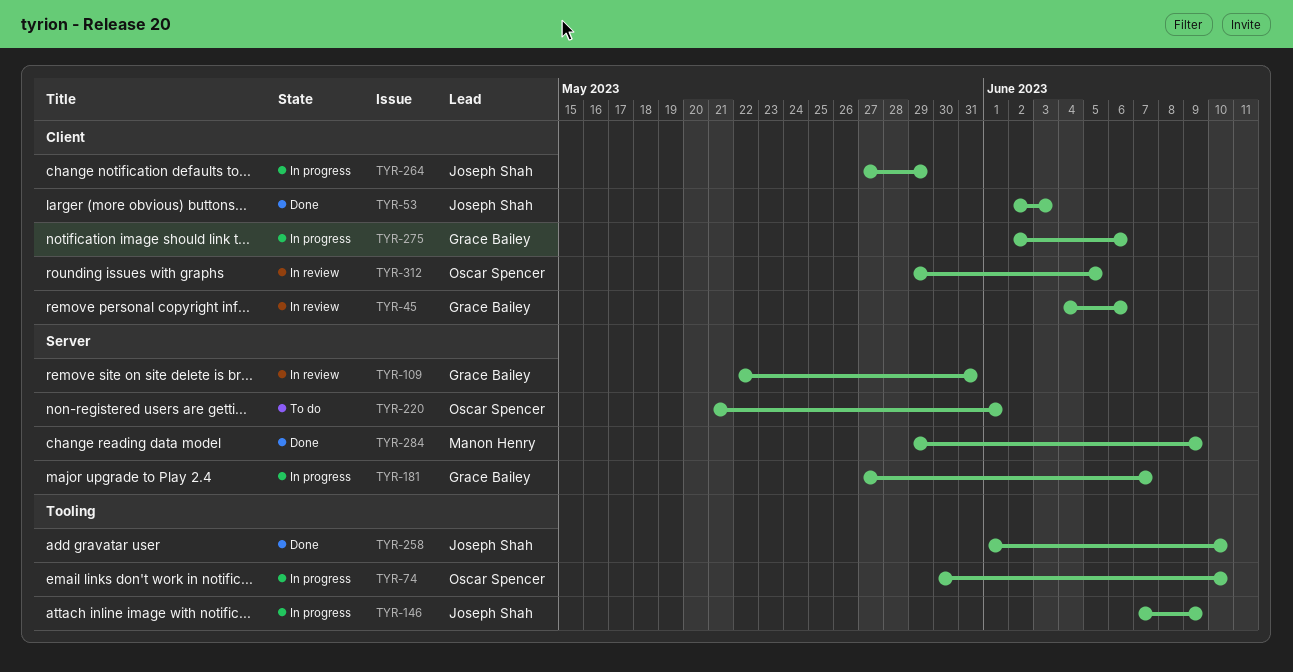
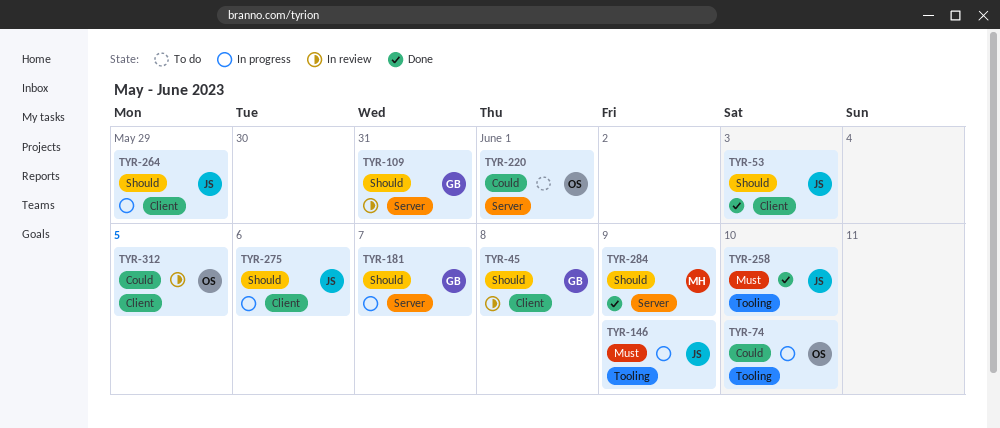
TYR-45, due: Jun 6 -> Jun 8
TYR-275, owner: Grace Bailey -> Joseph Shah

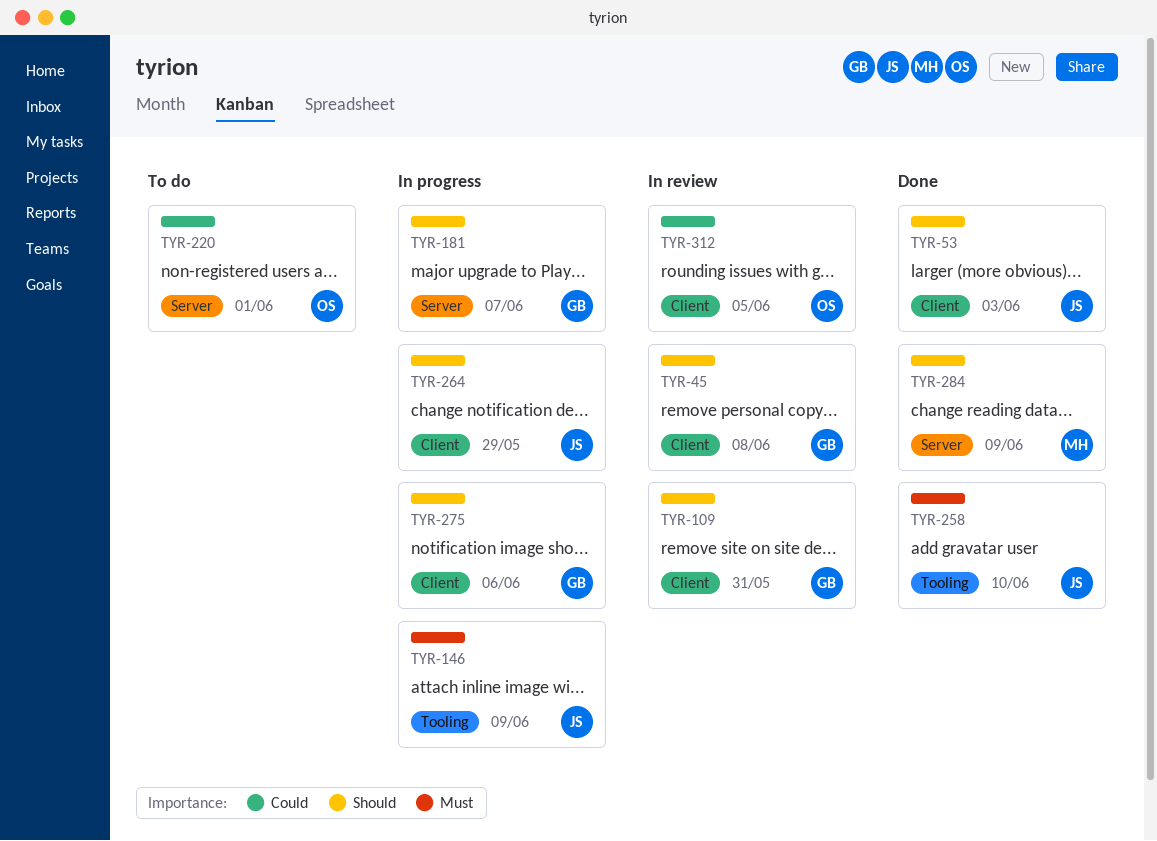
TYR-74: present -> none
TYR-109, label: Server -> Client
TYR-275, owner: JS -> GB

